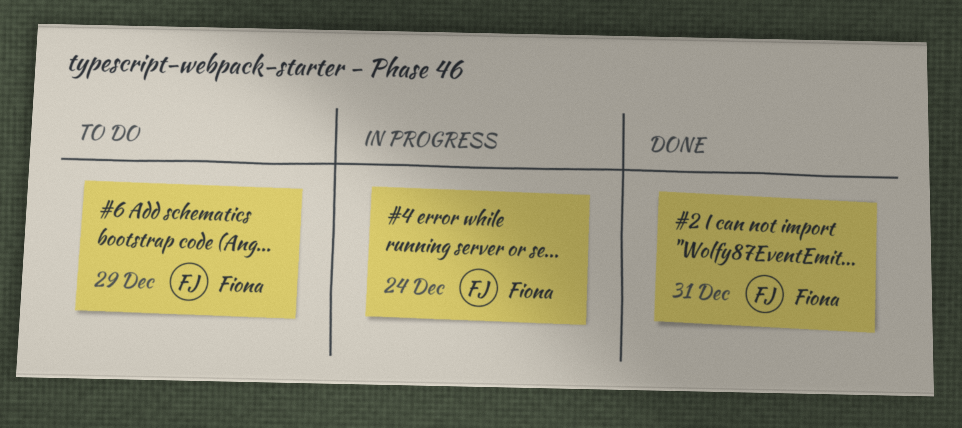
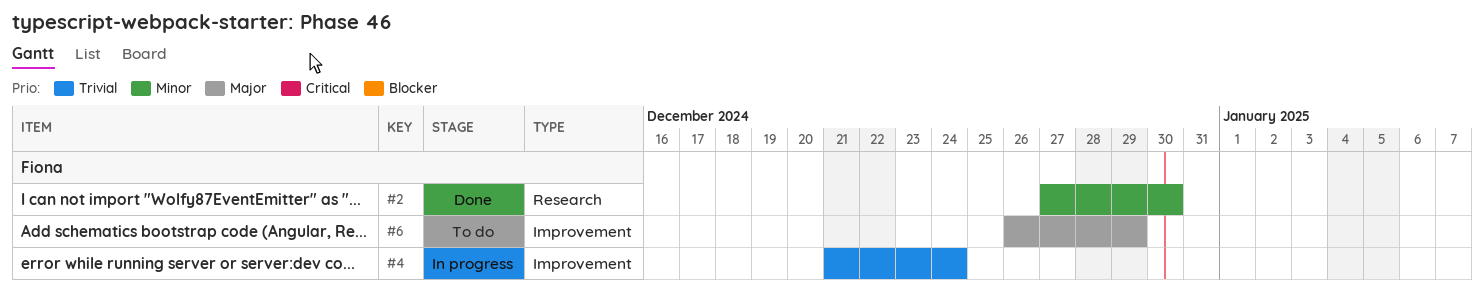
#2, due: Dec 31 -> Dec 30

